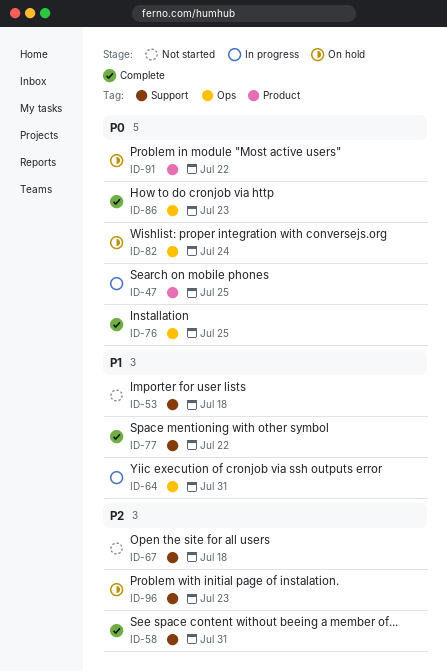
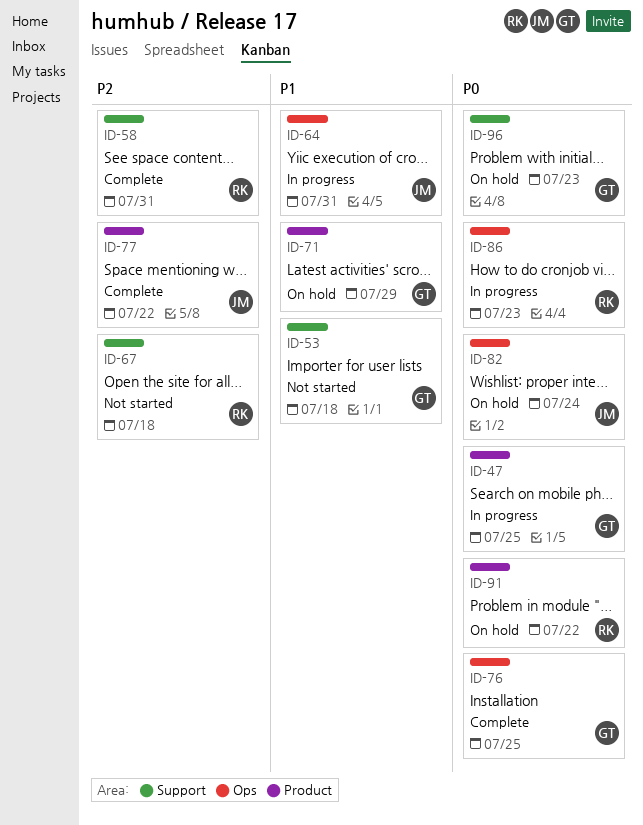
ID-71: none -> present
ID-77, priority: P1 -> P2
ID-77, label: Support -> Product
ID-86, status: Complete -> In progress
ID-96, priority: P2 -> P0

